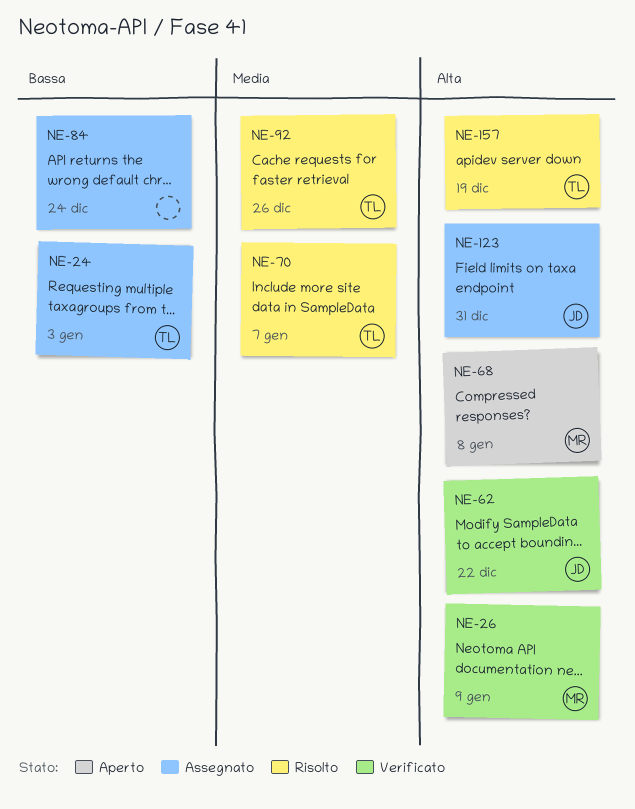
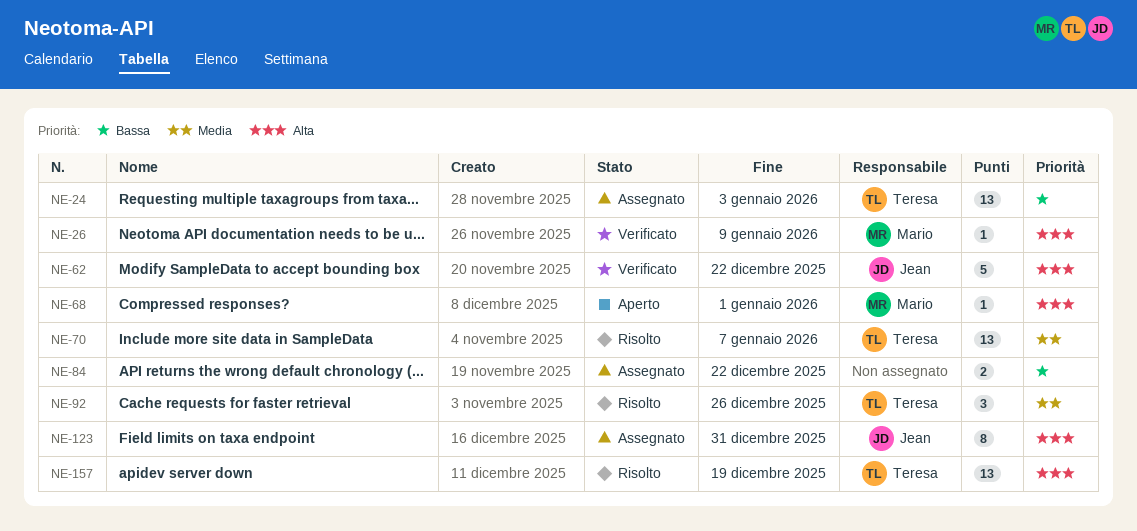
NE-68, due: Jan 8 -> Jan 1
NE-84, due: Dec 24 -> Dec 22

